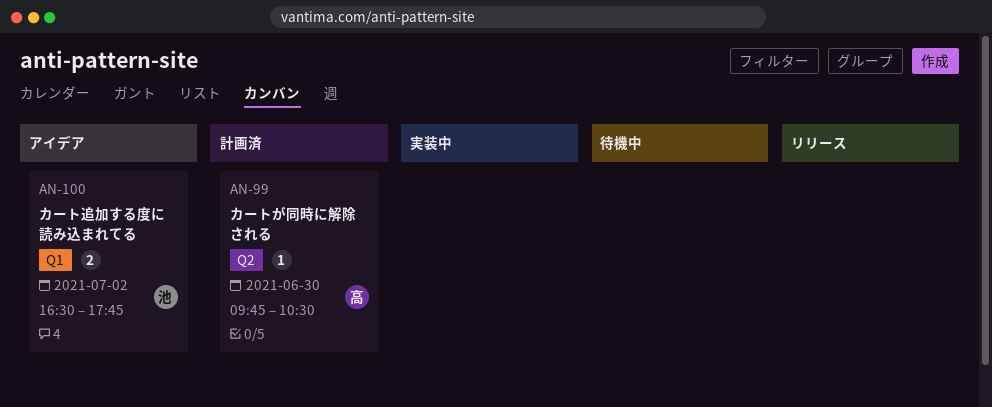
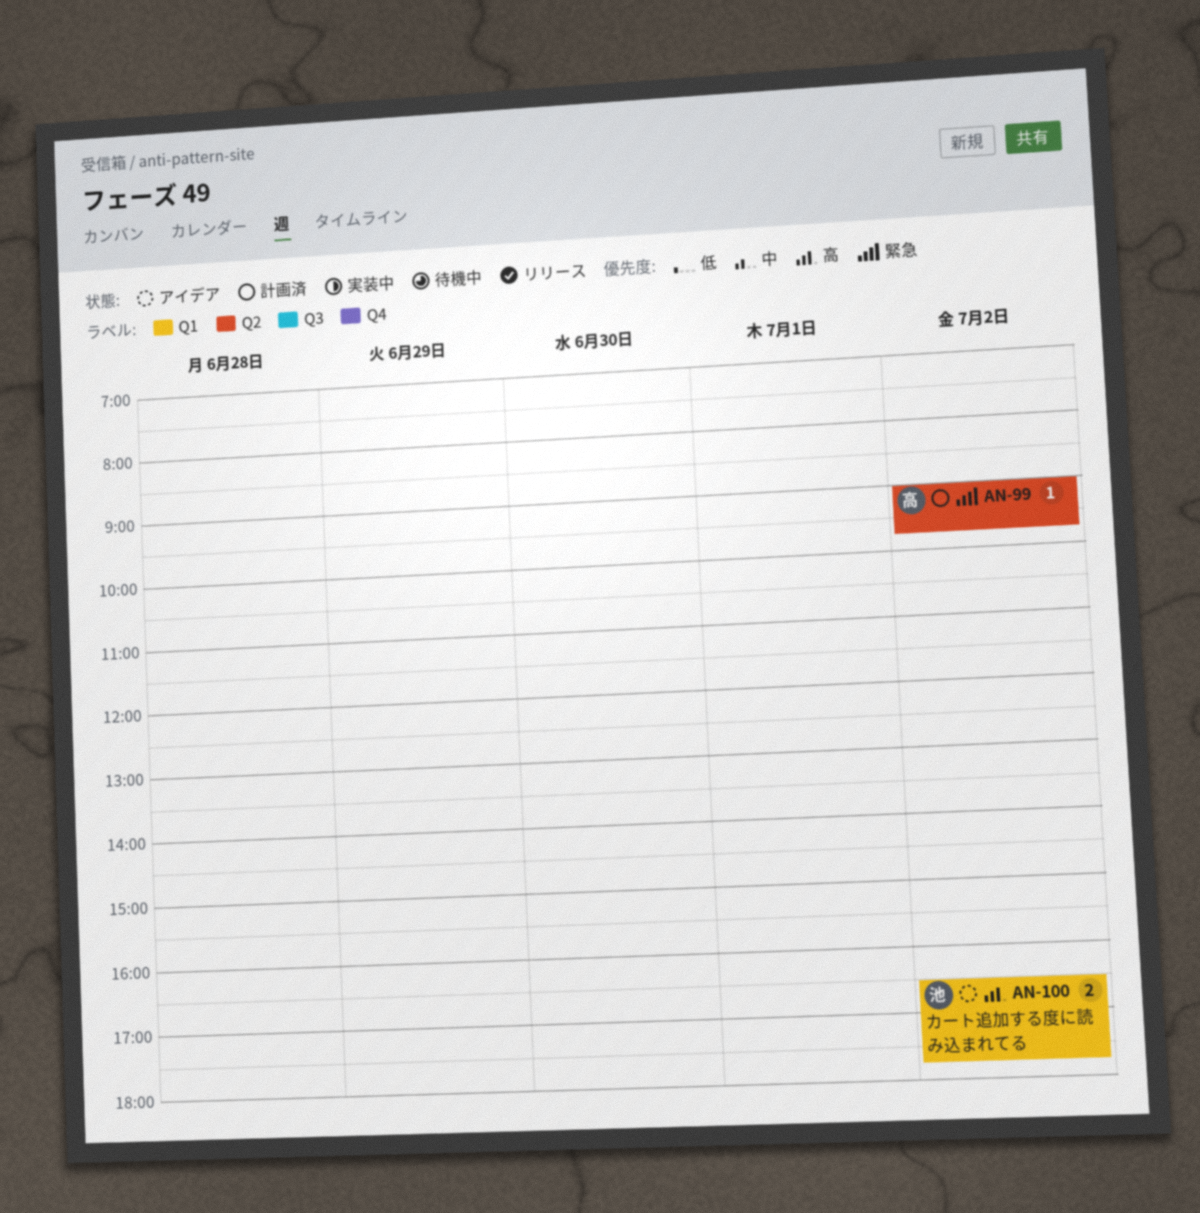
AN-99, day: Jun 30 -> Jul 2
AN-99, begins: 09:45 -> 09:00
AN-99, ends: 10:30 -> 09:45

